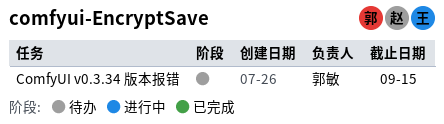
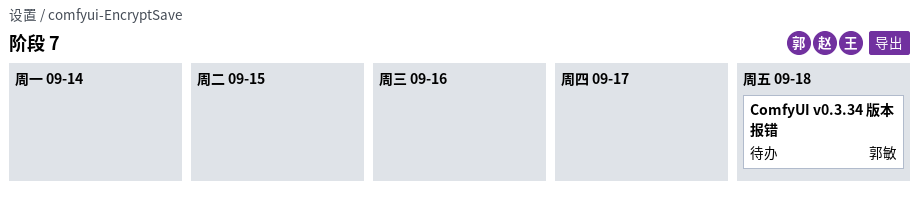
ComfyUI v0.3.34 版本报错, due: Sep 15 -> Sep 18

